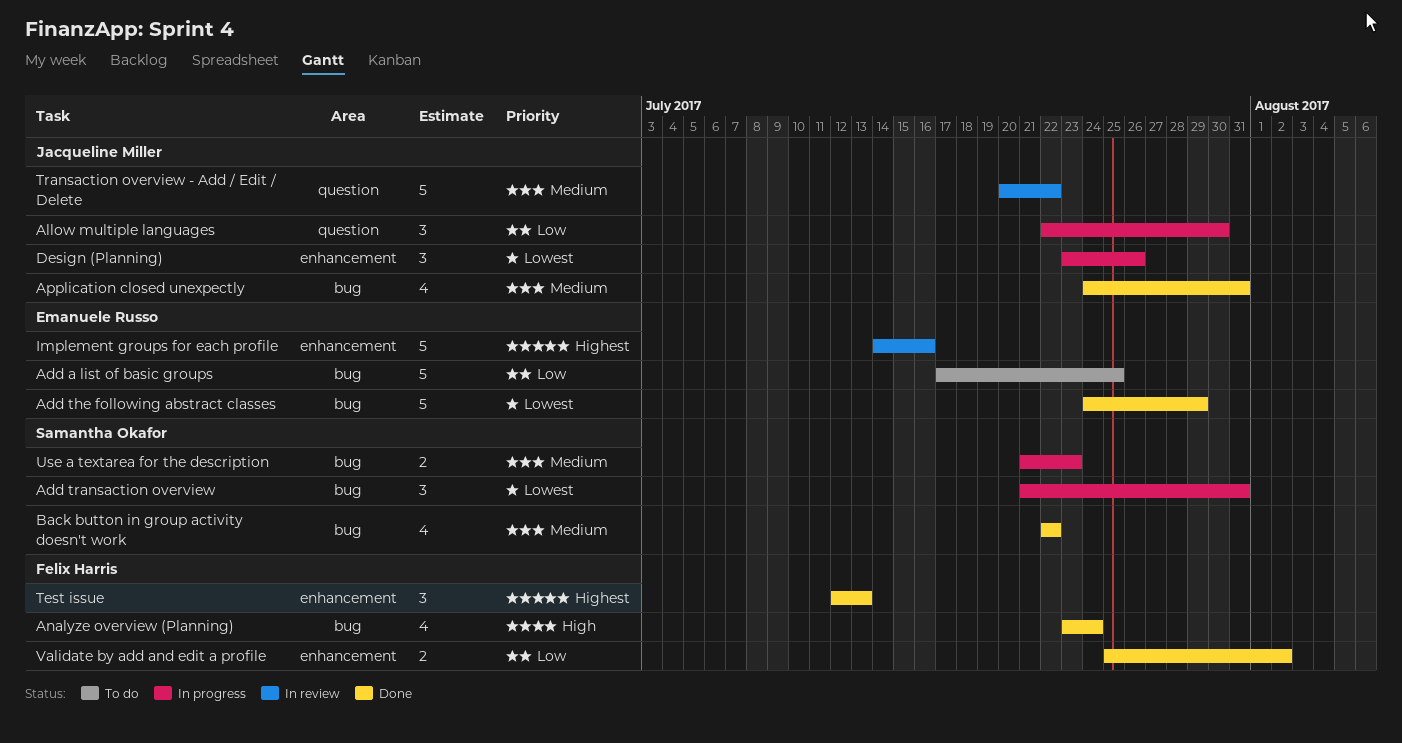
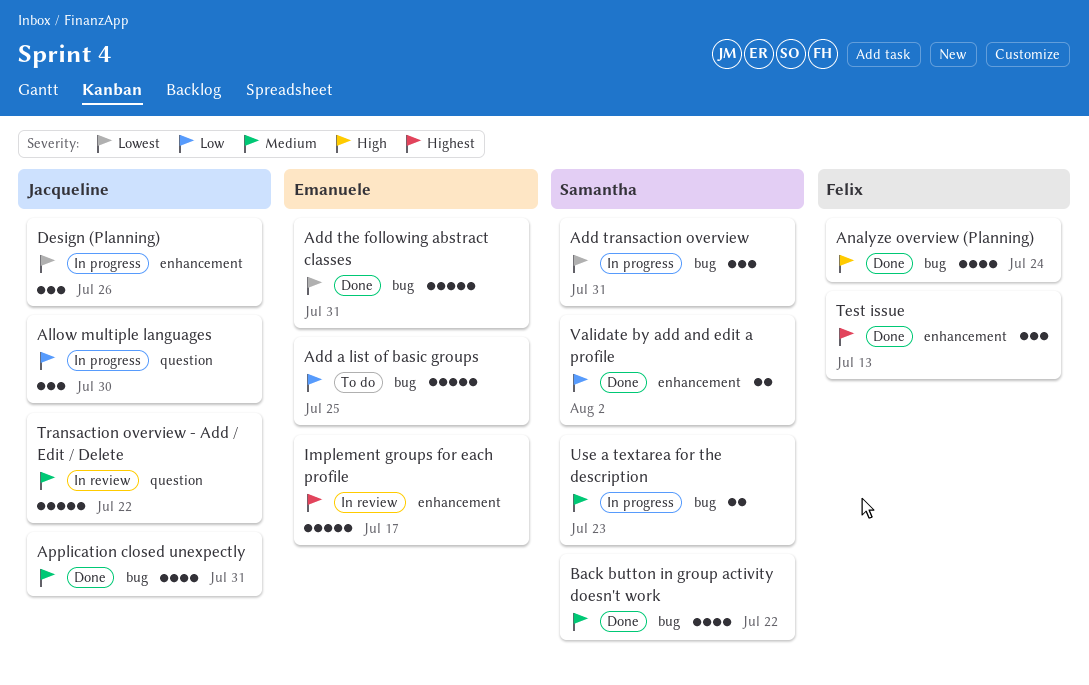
Add the following abstract classes, due: Jul 29 -> Jul 31
Implement groups for each profile, due: Jul 16 -> Jul 17
Validate by add and edit a profile, owner: Felix Harris -> Samantha Okafor

